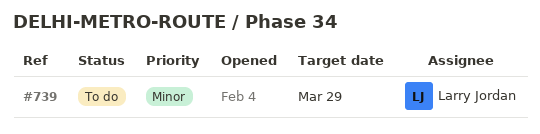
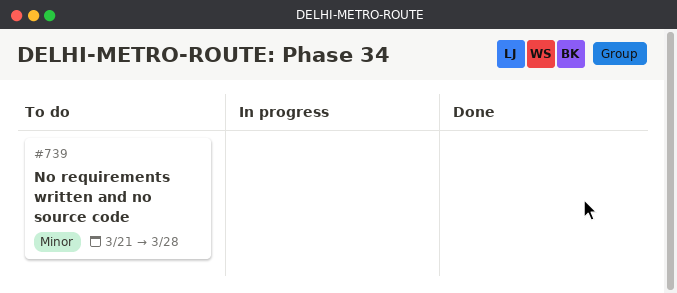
#739, due: Mar 29 -> Mar 28

